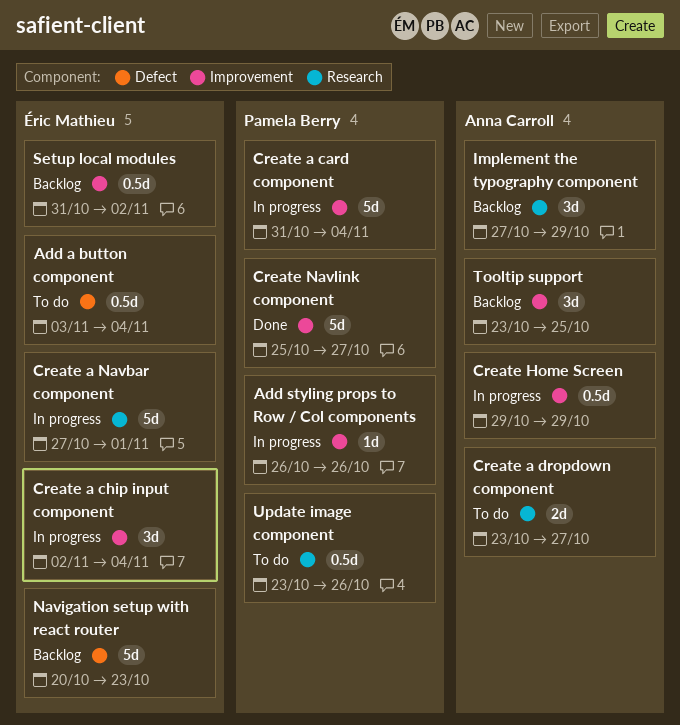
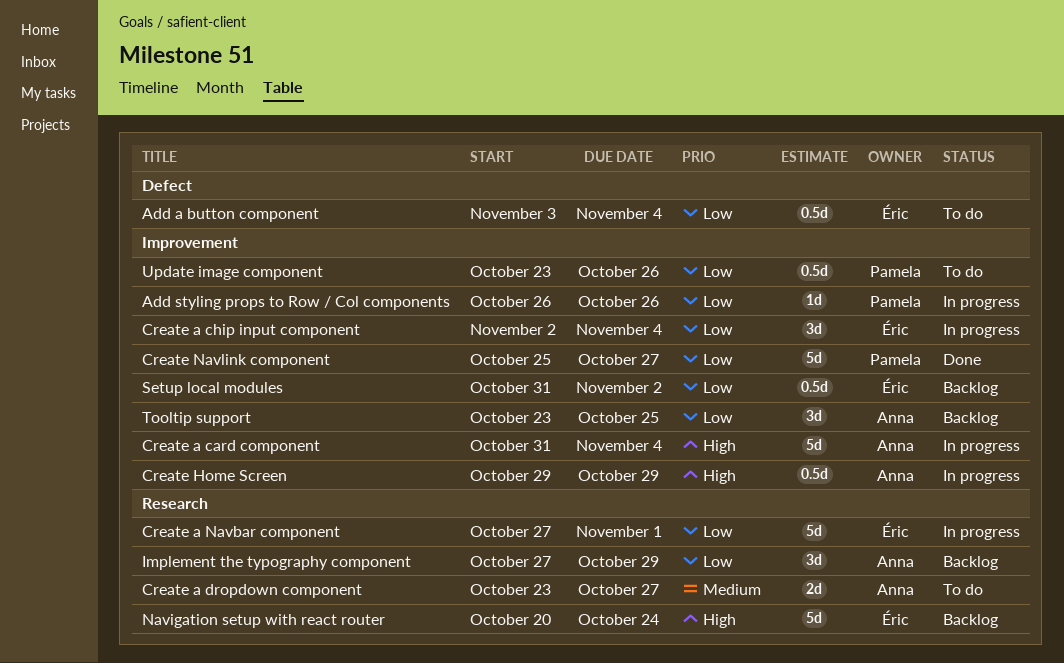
Create a card component, owner: Pamela Berry -> Anna Carroll
Navigation setup with react router, label: Defect -> Research
Navigation setup with react router, due: Oct 23 -> Oct 24
Update image component, label: Research -> Improvement

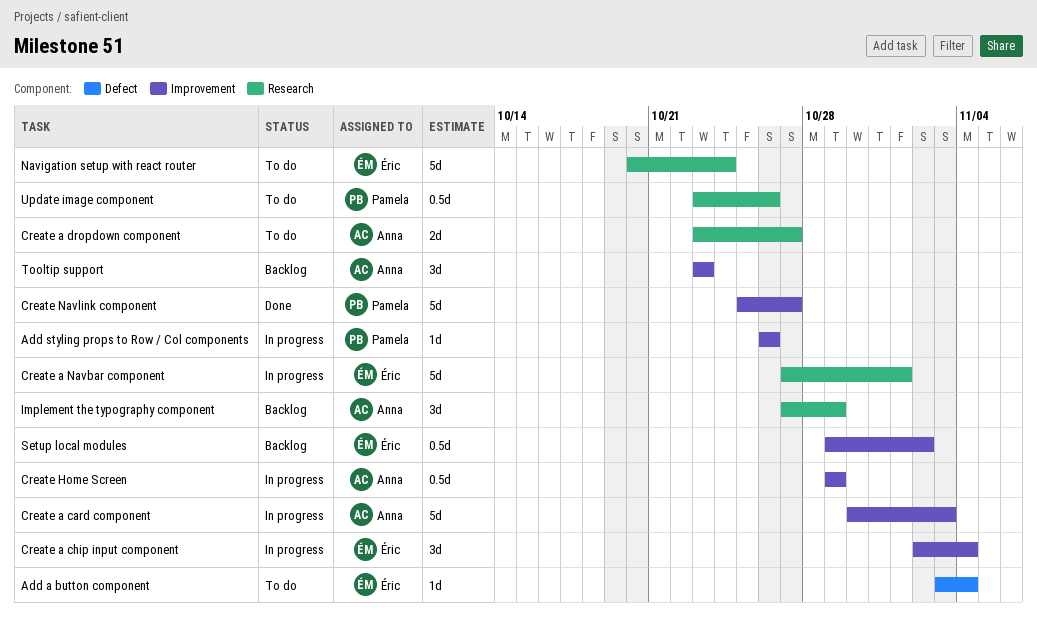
Add a button component, estimate: 0.5d -> 1d
Create a card component, start: Oct 31 -> Oct 30
Create a card component, due: Nov 4 -> Nov 3
Navigation setup with react router, status: Backlog -> To do
Setup local modules, start: Oct 31 -> Oct 29
Tooltip support, due: Oct 25 -> Oct 23
Update image component, label: Improvement -> Research

